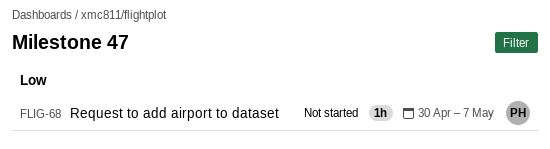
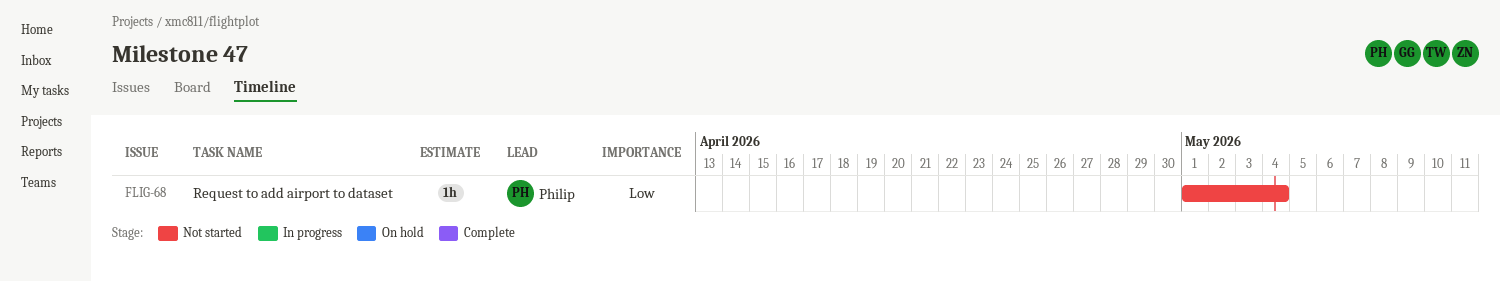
FLIG-68, start: Apr 30 -> May 1
FLIG-68, due: May 7 -> May 4

